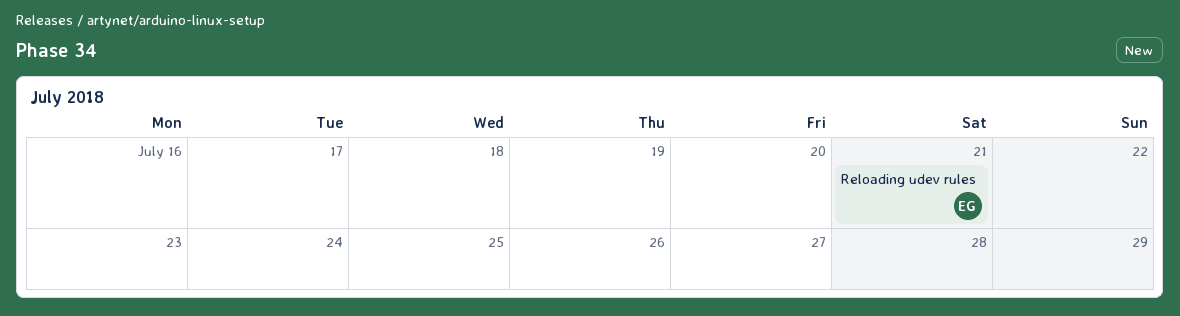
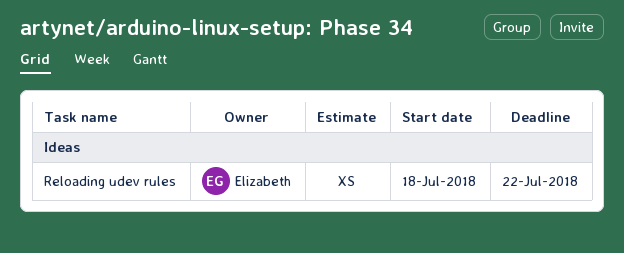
Reloading udev rules, due: Jul 21 -> Jul 22

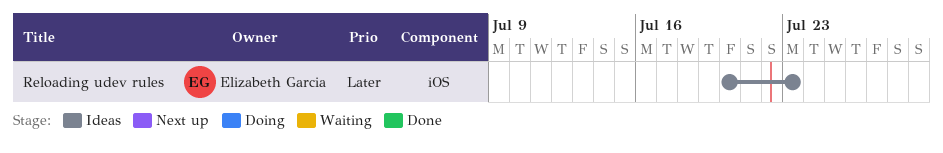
Reloading udev rules, start: Jul 18 -> Jul 20
Reloading udev rules, due: Jul 22 -> Jul 23

